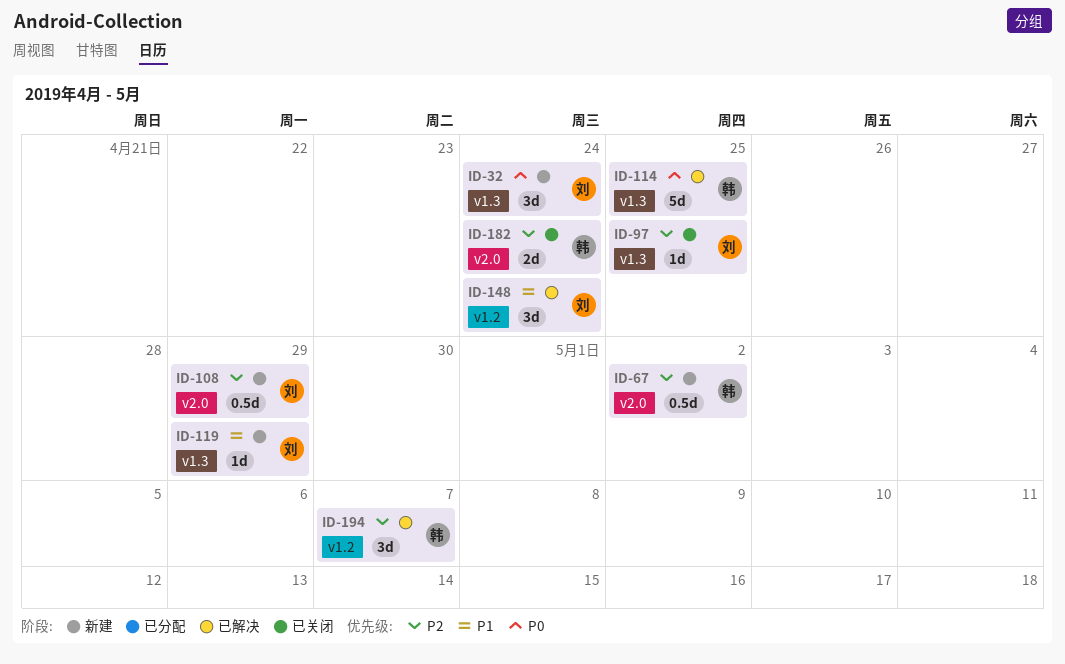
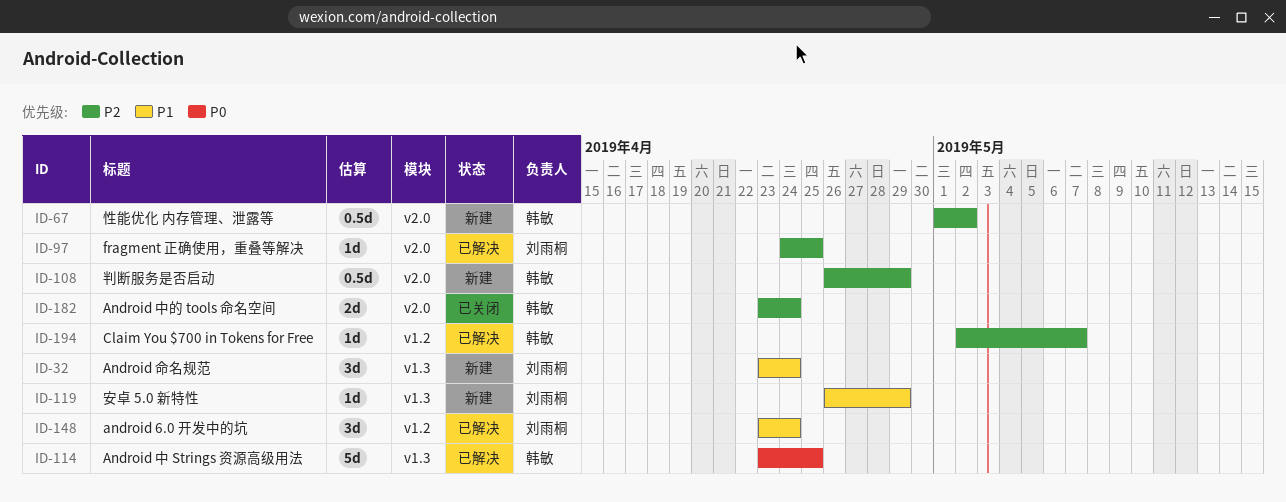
ID-32, priority: P0 -> P1
ID-97, status: 已关闭 -> 已解决
ID-97, label: v1.3 -> v2.0
ID-108, owner: 刘雨桐 -> 韩敏
ID-194, estimate: 3d -> 1d

